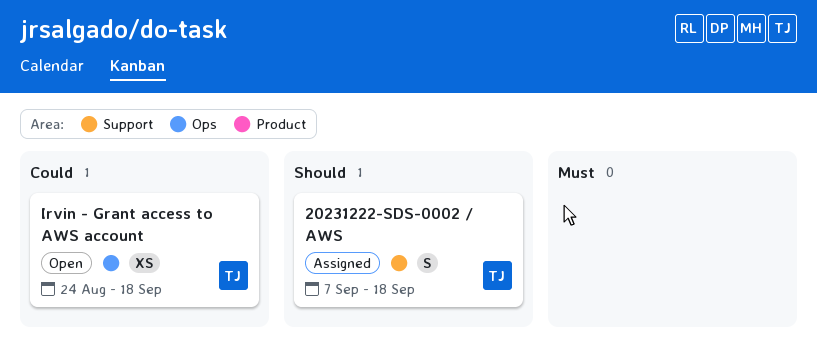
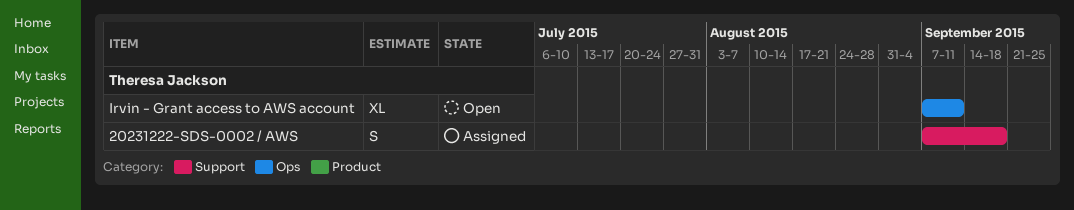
Irvin - Grant access to AWS account, estimate: XS -> XL
Irvin - Grant access to AWS account, start: Aug 24 -> Sep 7
Irvin - Grant access to AWS account, due: Sep 18 -> Sep 11

